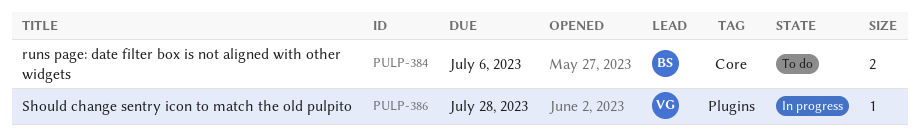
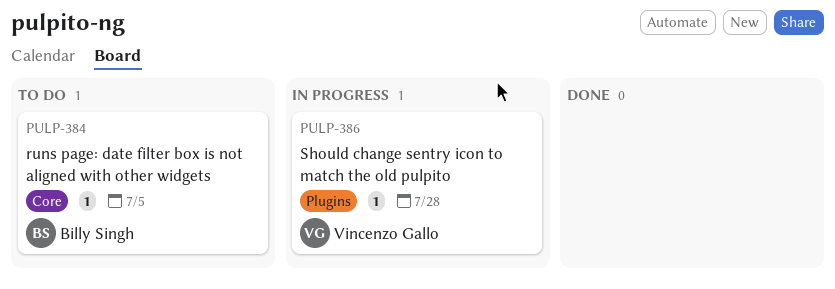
PULP-384, estimate: 2 -> 1
PULP-384, due: Jul 6 -> Jul 5

